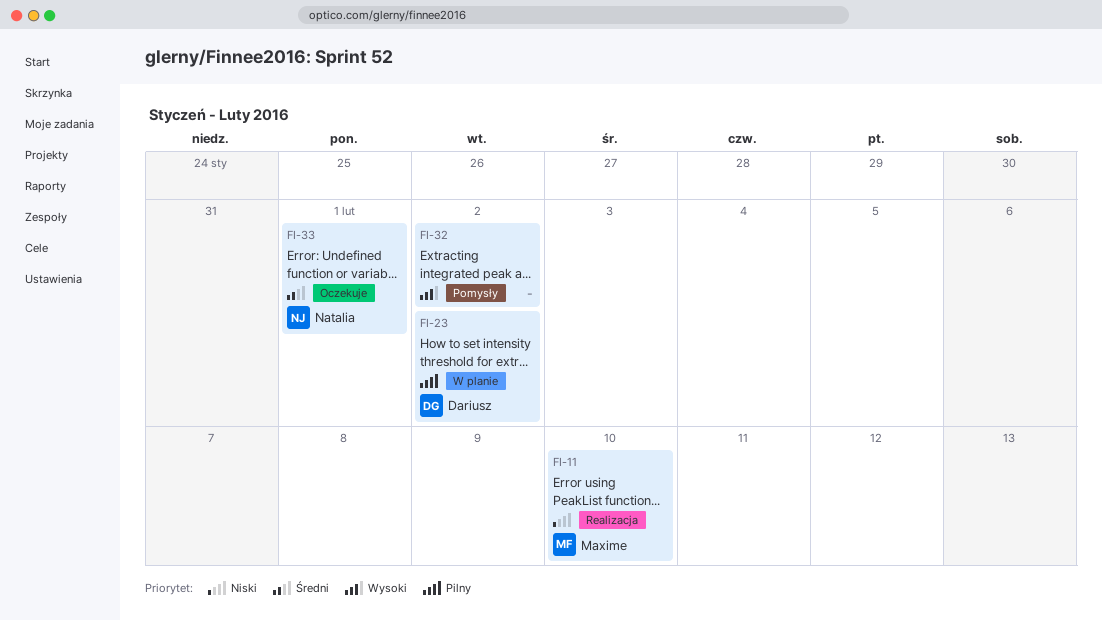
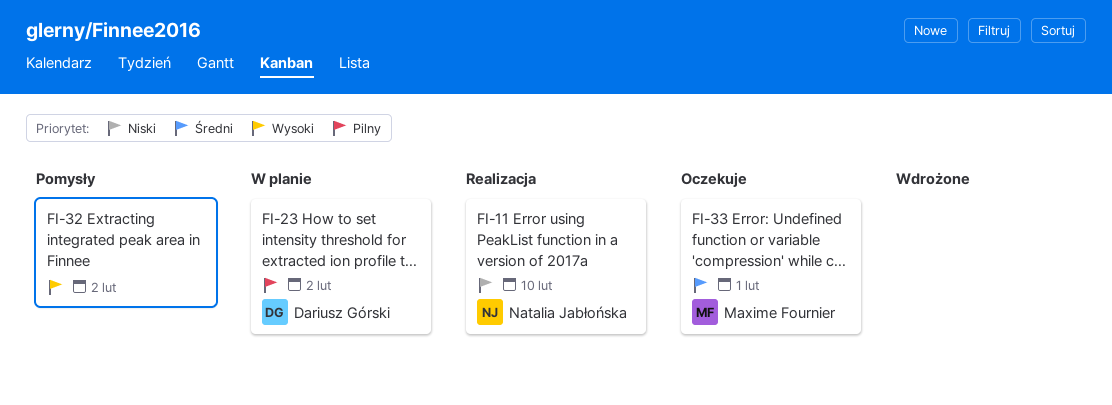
FI-11, owner: Maxime Fournier -> Natalia Jabłońska
FI-33, owner: Natalia Jabłońska -> Maxime Fournier

